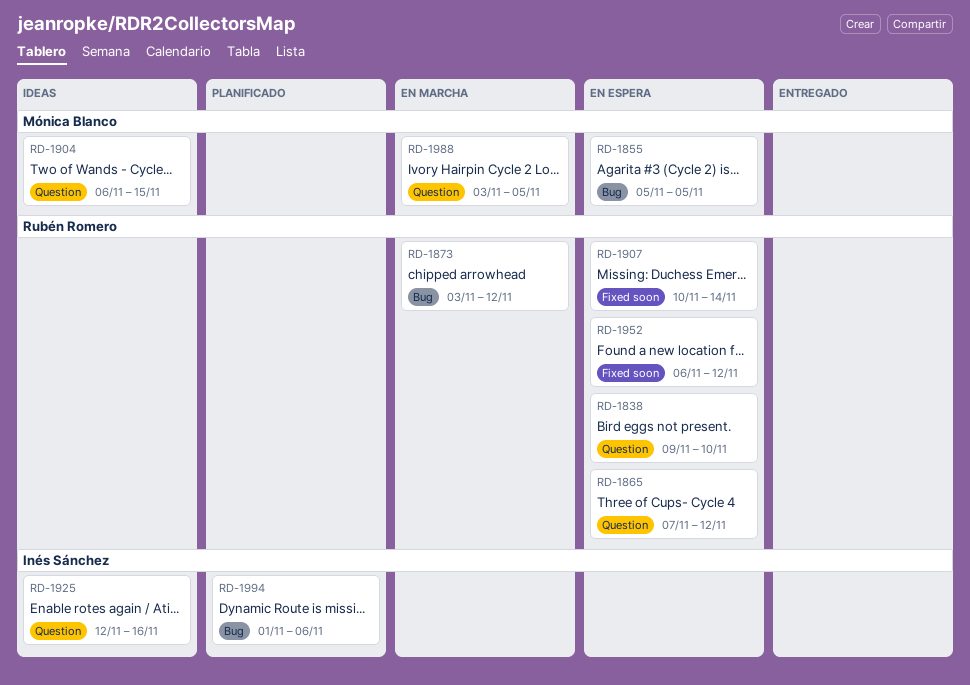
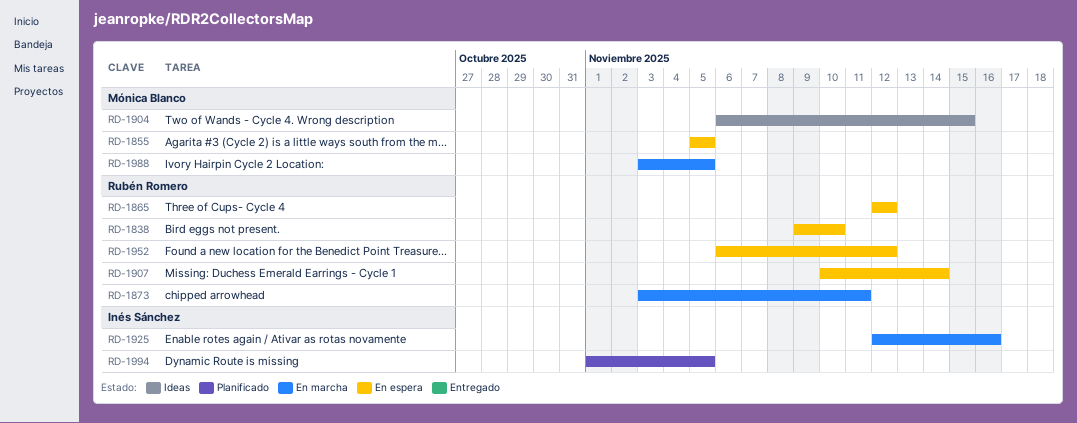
RD-1865, start: Nov 7 -> Nov 12
RD-1873, due: Nov 12 -> Nov 11
RD-1925, status: Ideas -> En marcha
RD-1994, due: Nov 6 -> Nov 5

